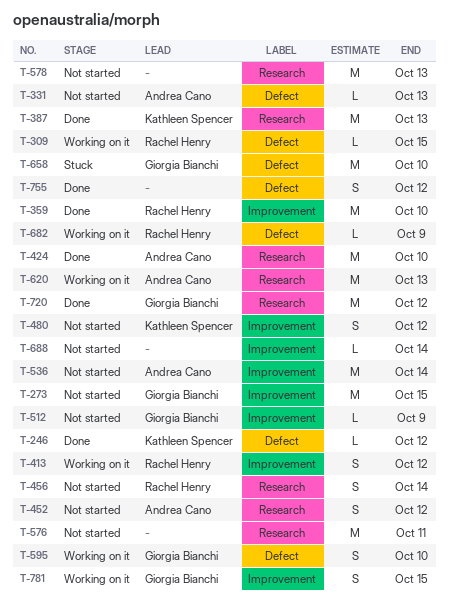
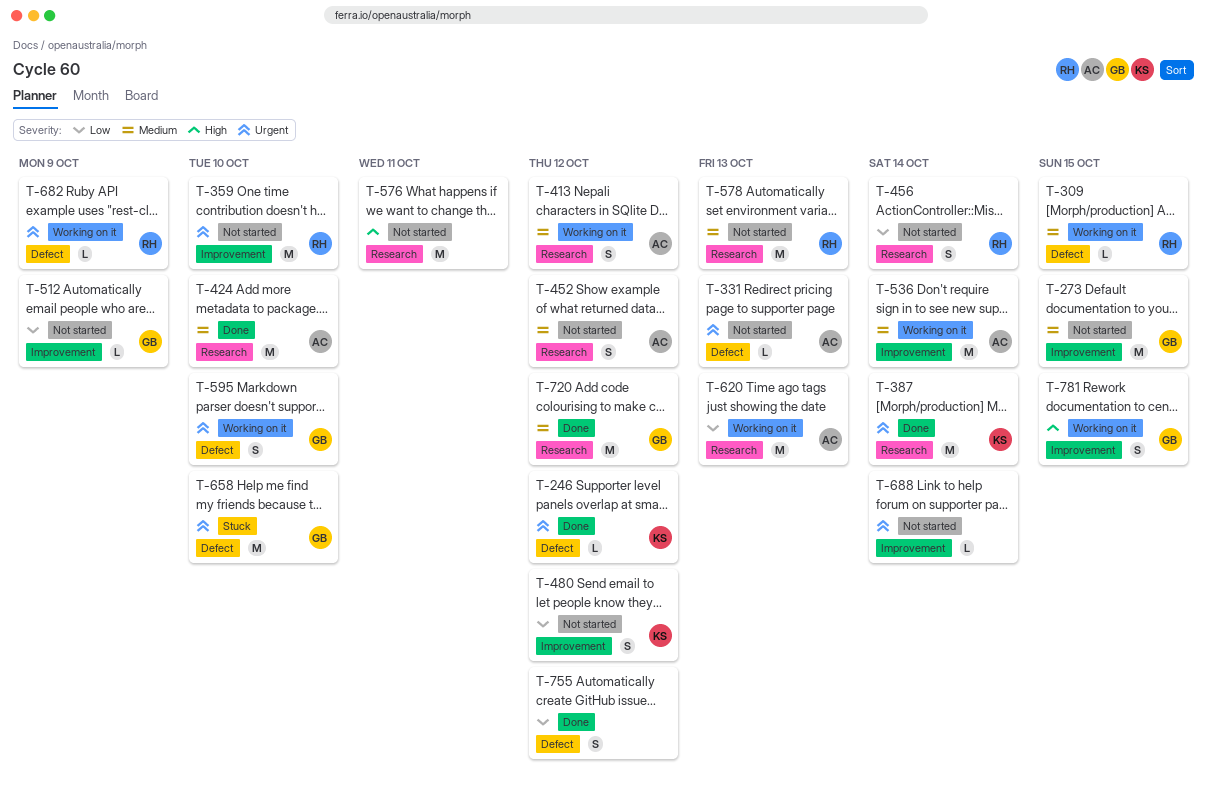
T-359, status: Done -> Not started
T-387, due: Oct 13 -> Oct 14
T-413, owner: Rachel Henry -> Andrea Cano
T-413, label: Improvement -> Research
T-536, status: Not started -> Working on it
T-578, owner: none -> Rachel Henry

